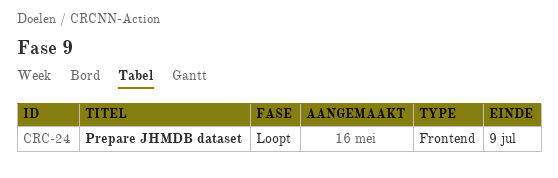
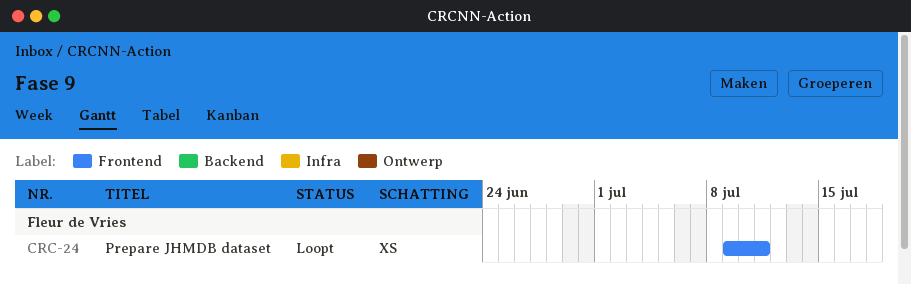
CRC-24, due: Jul 9 -> Jul 11

